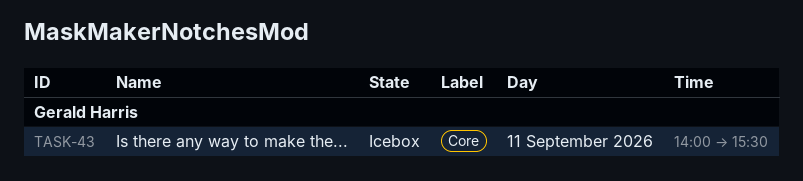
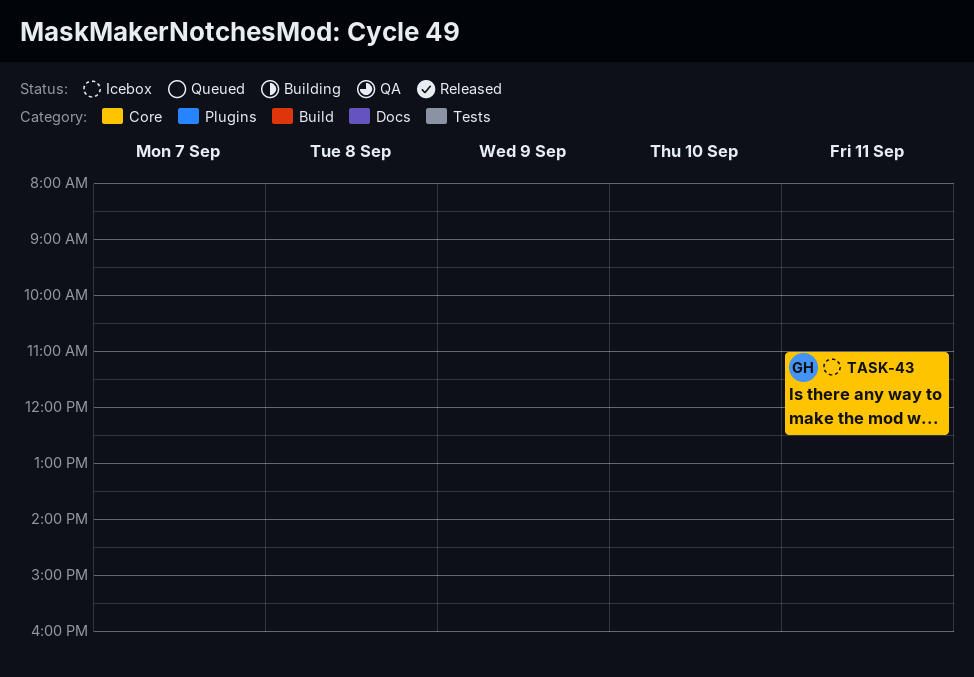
TASK-43, begins: 14:00 -> 11:00
TASK-43, ends: 15:30 -> 12:30

